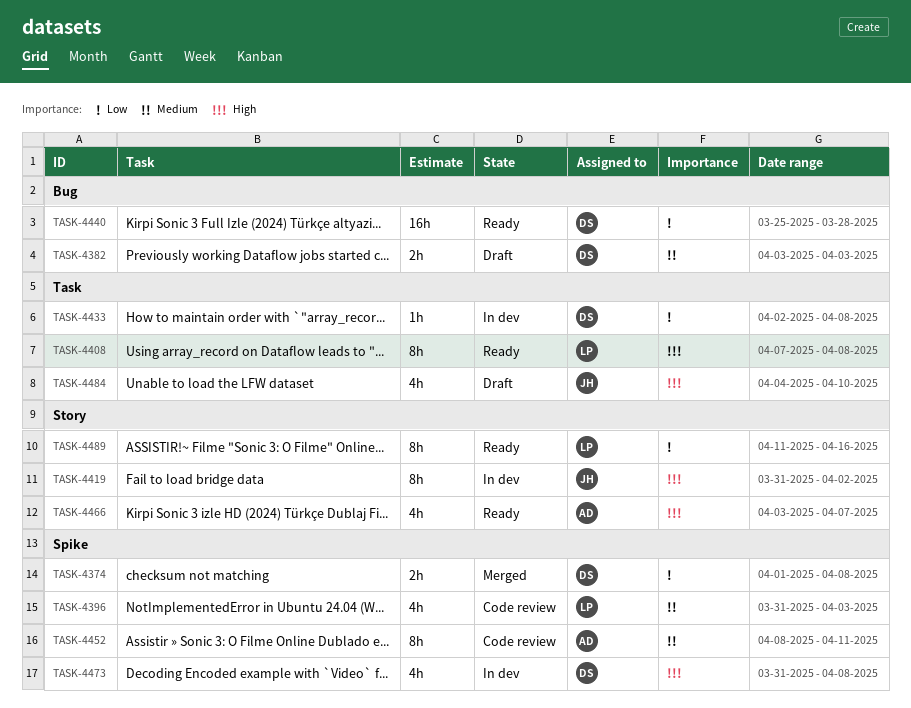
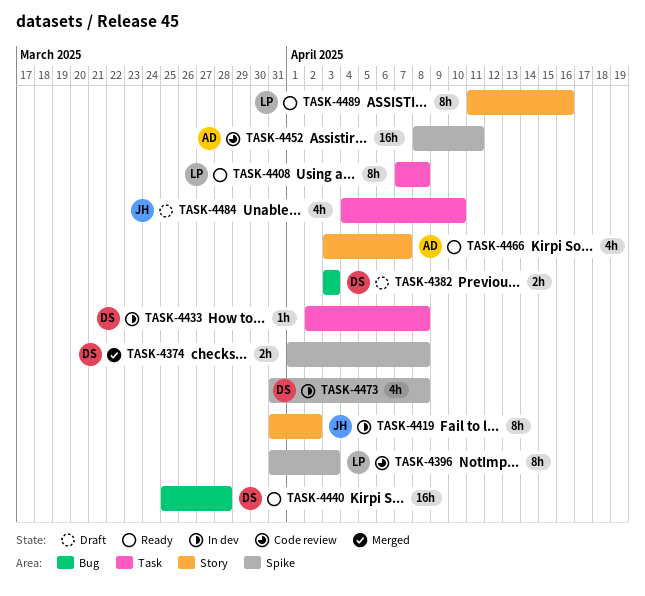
TASK-4396, estimate: 4h -> 8h
TASK-4452, estimate: 8h -> 16h

